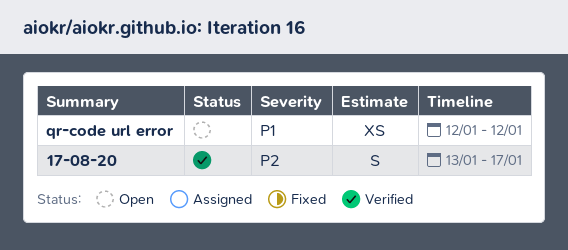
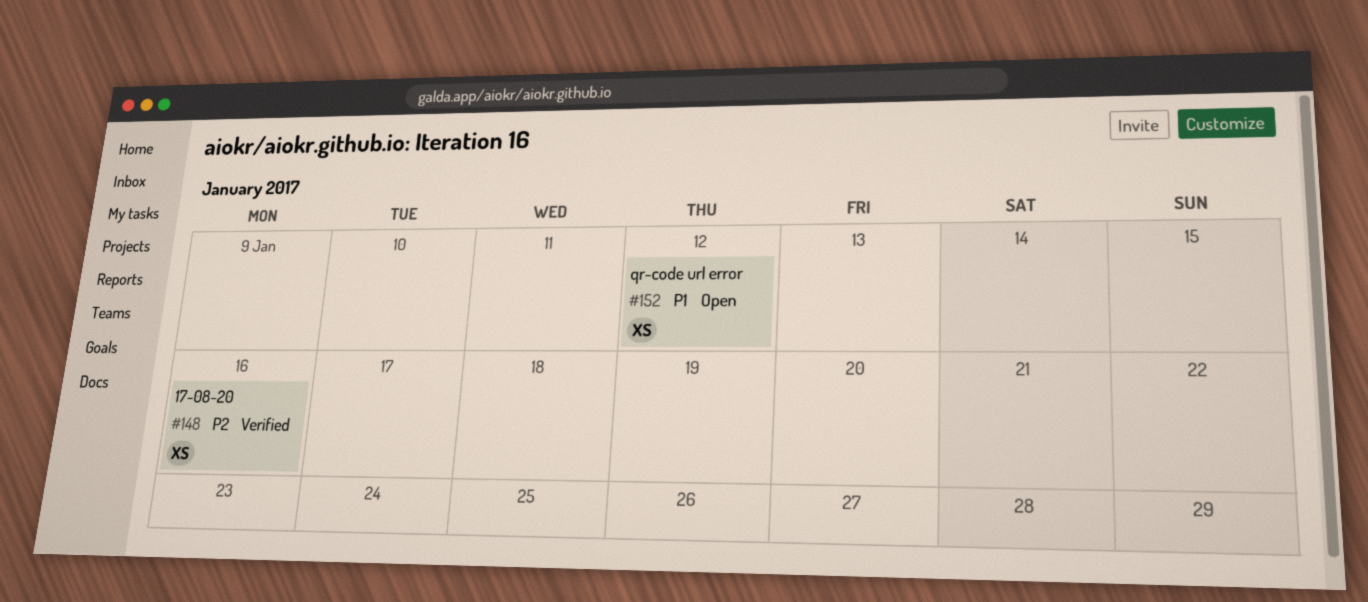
17-08-20, estimate: S -> XS
17-08-20, due: Jan 17 -> Jan 16

